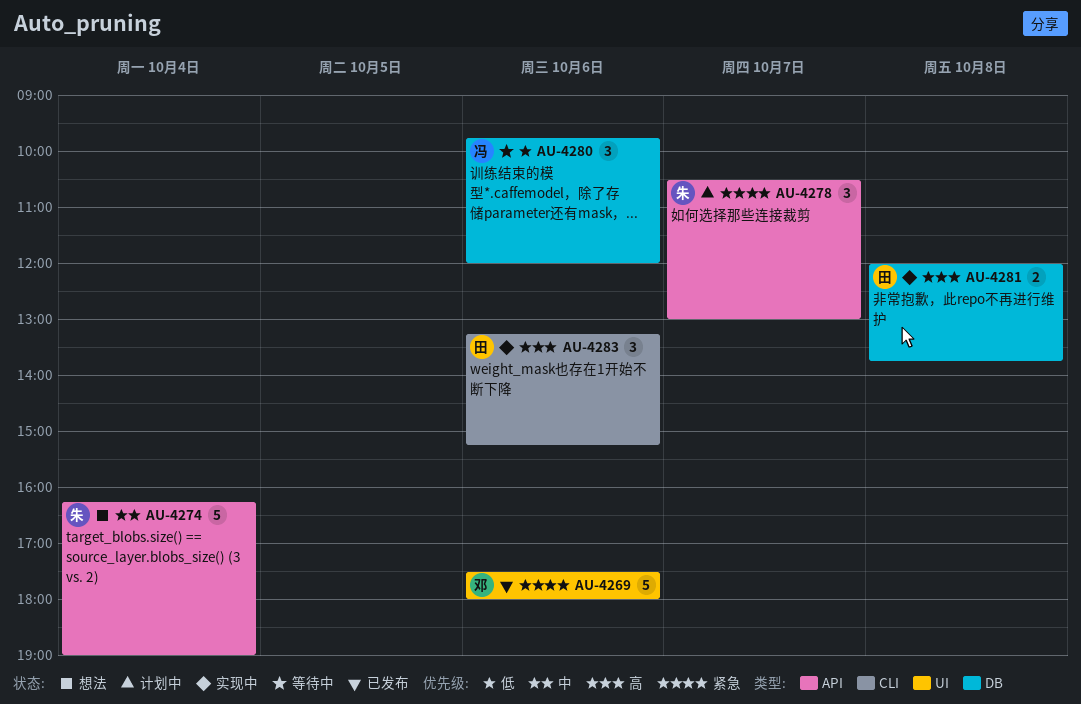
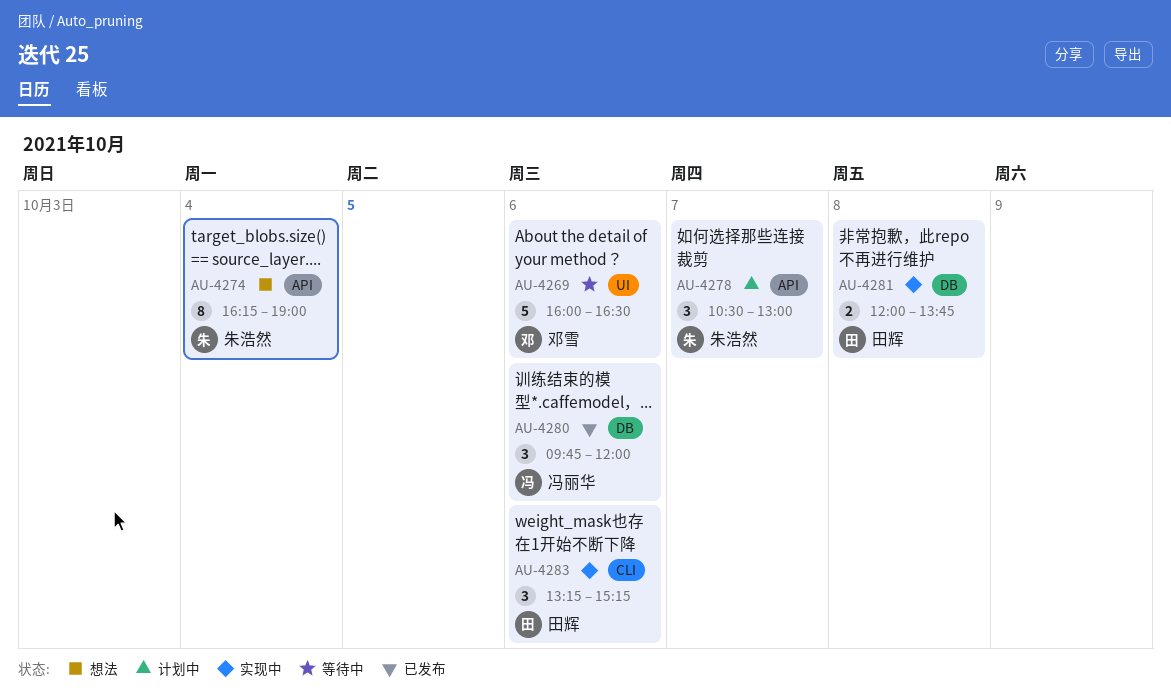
AU-4269, status: 已发布 -> 等待中
AU-4269, begins: 17:30 -> 16:00
AU-4269, ends: 18:00 -> 16:30
AU-4274, estimate: 5 -> 8
AU-4280, status: 等待中 -> 已发布

